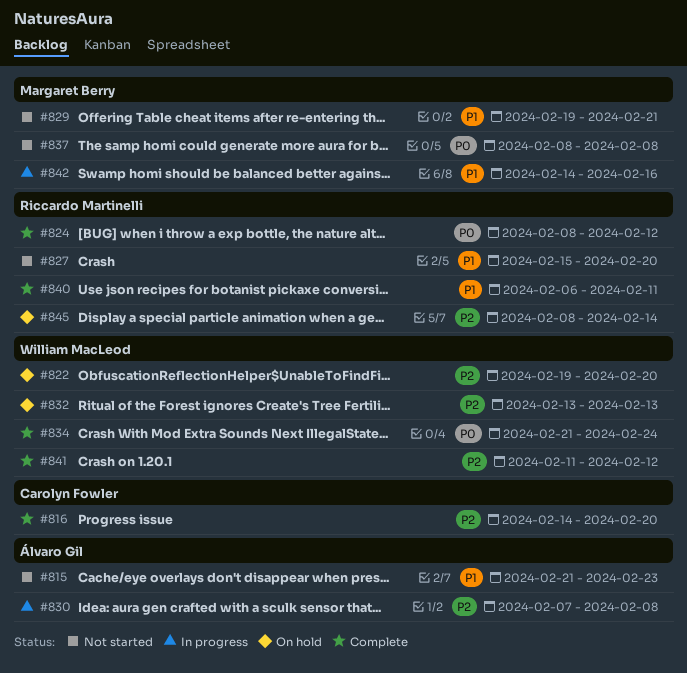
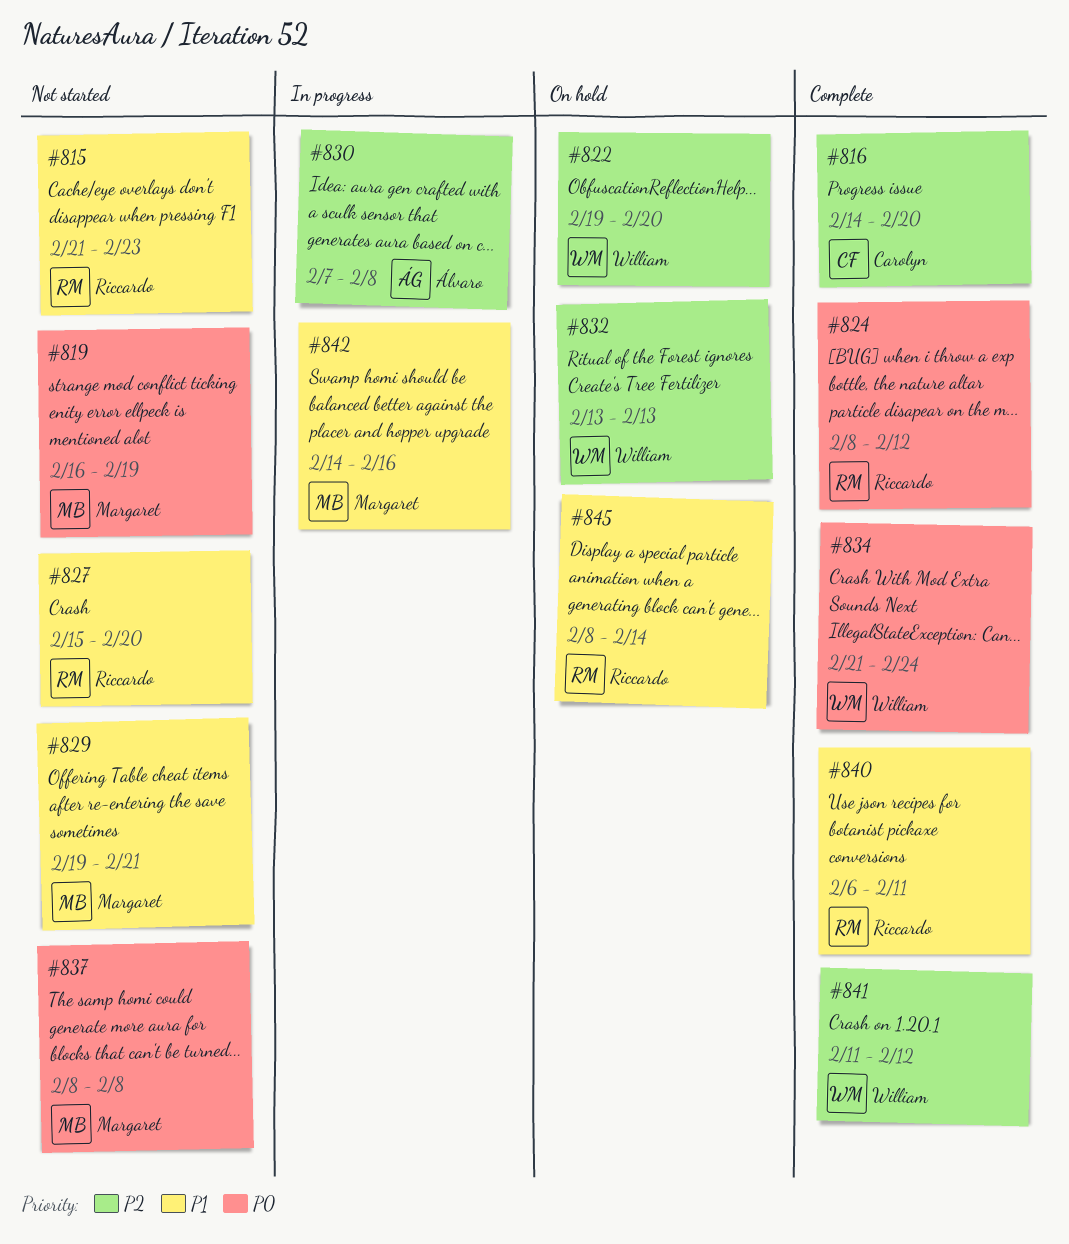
#815, owner: Álvaro Gil -> Riccardo Martinelli
#819: none -> present
#845, priority: P2 -> P1

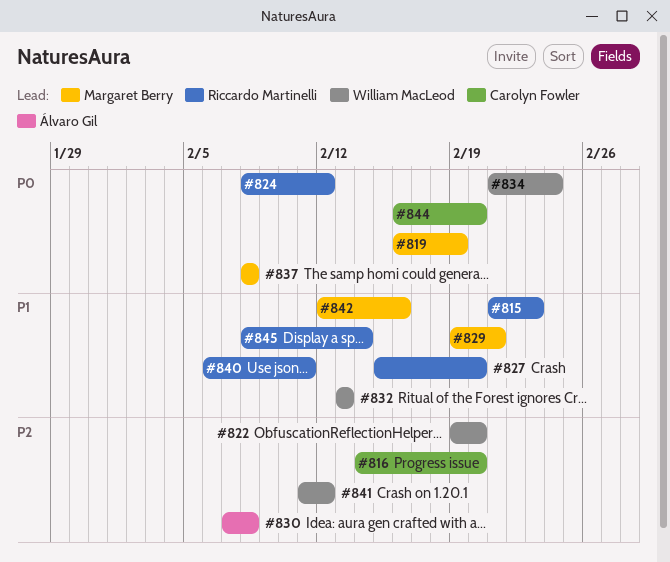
#832, priority: P2 -> P1
#842, start: Feb 14 -> Feb 12
#844: none -> present

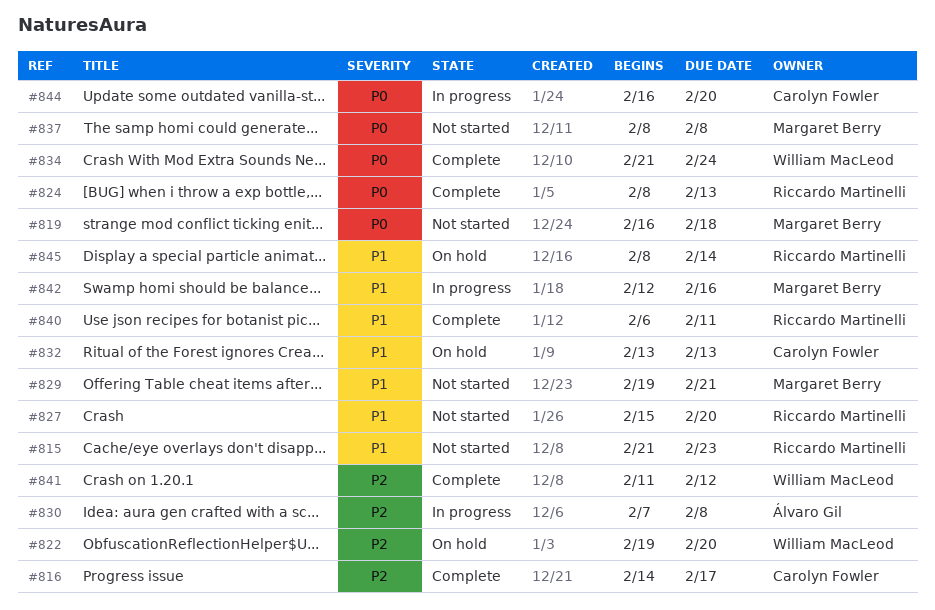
#816, due: Feb 20 -> Feb 17
#819, due: Feb 19 -> Feb 18
#824, due: Feb 12 -> Feb 13
#832, owner: William MacLeod -> Carolyn Fowler

